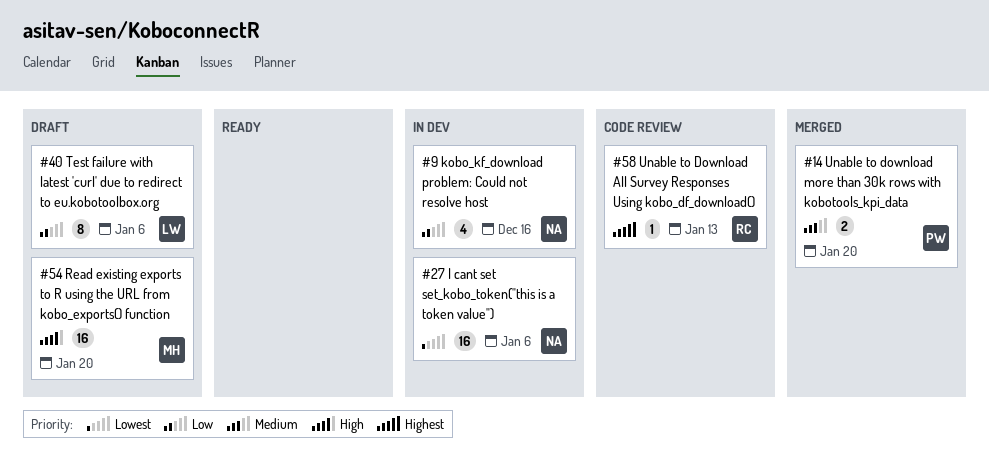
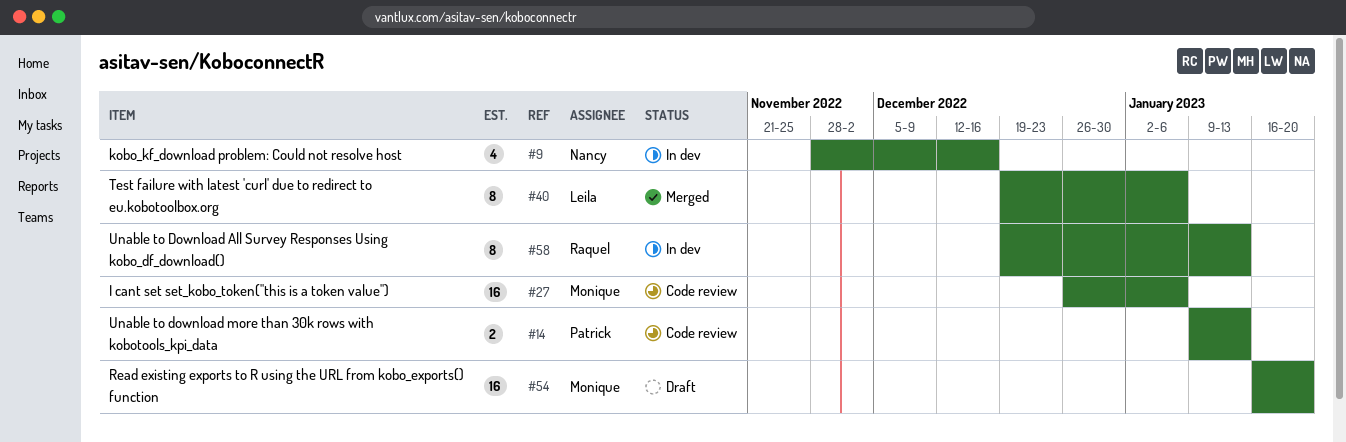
#14, status: Merged -> Code review
#14, due: Jan 20 -> Jan 13
#27, status: In dev -> Code review
#27, owner: Nancy -> Monique
#40, status: Draft -> Merged
#58, status: Code review -> In dev
#58, estimate: 1 -> 8

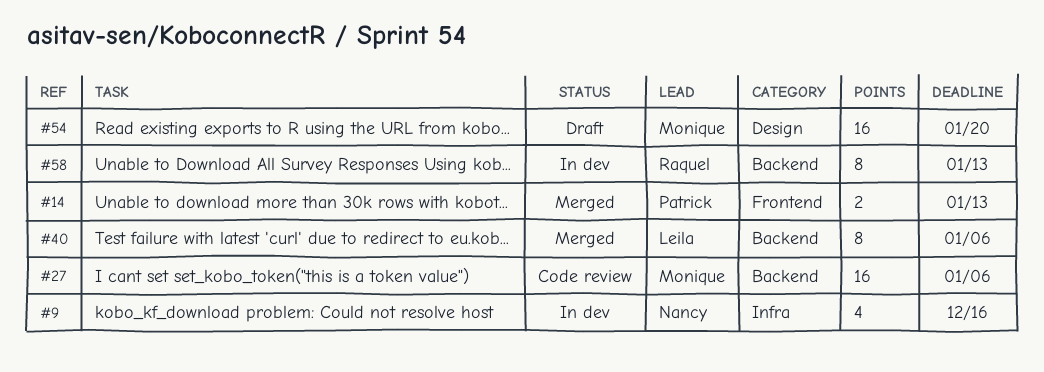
#14, status: Code review -> Merged

